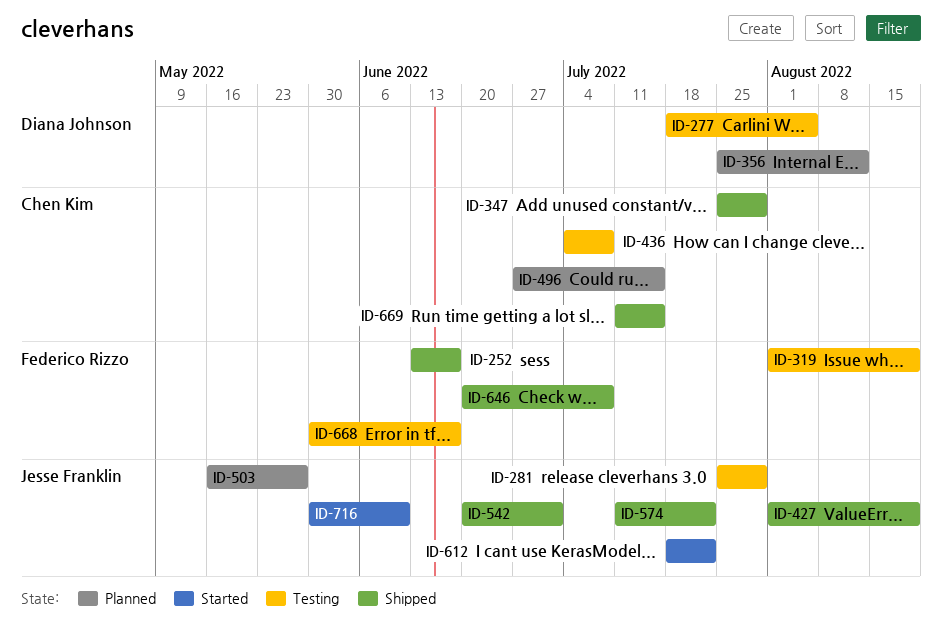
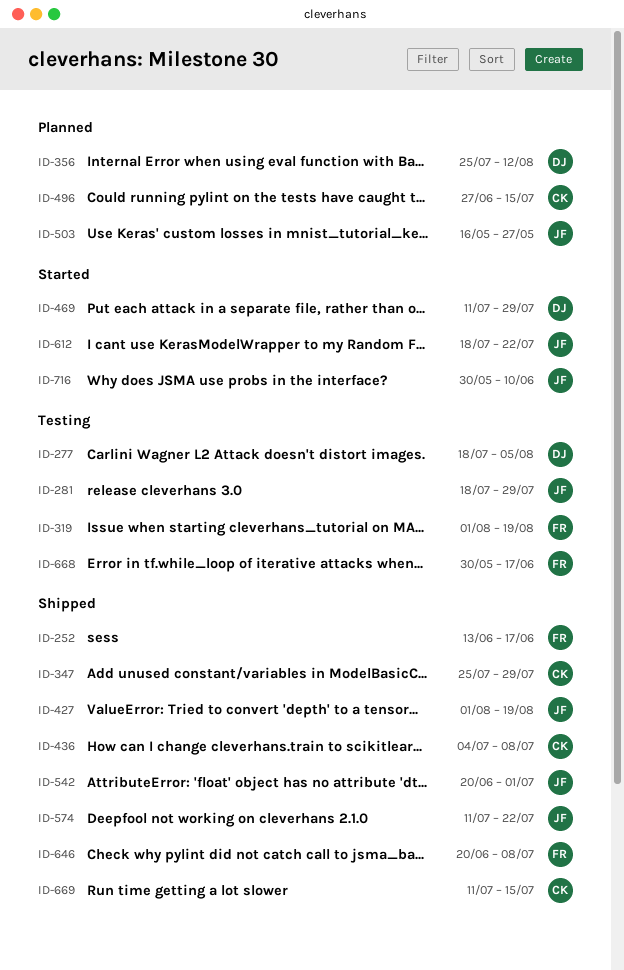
ID-281, start: Jul 25 -> Jul 18
ID-436, status: Testing -> Shipped
ID-469: none -> present

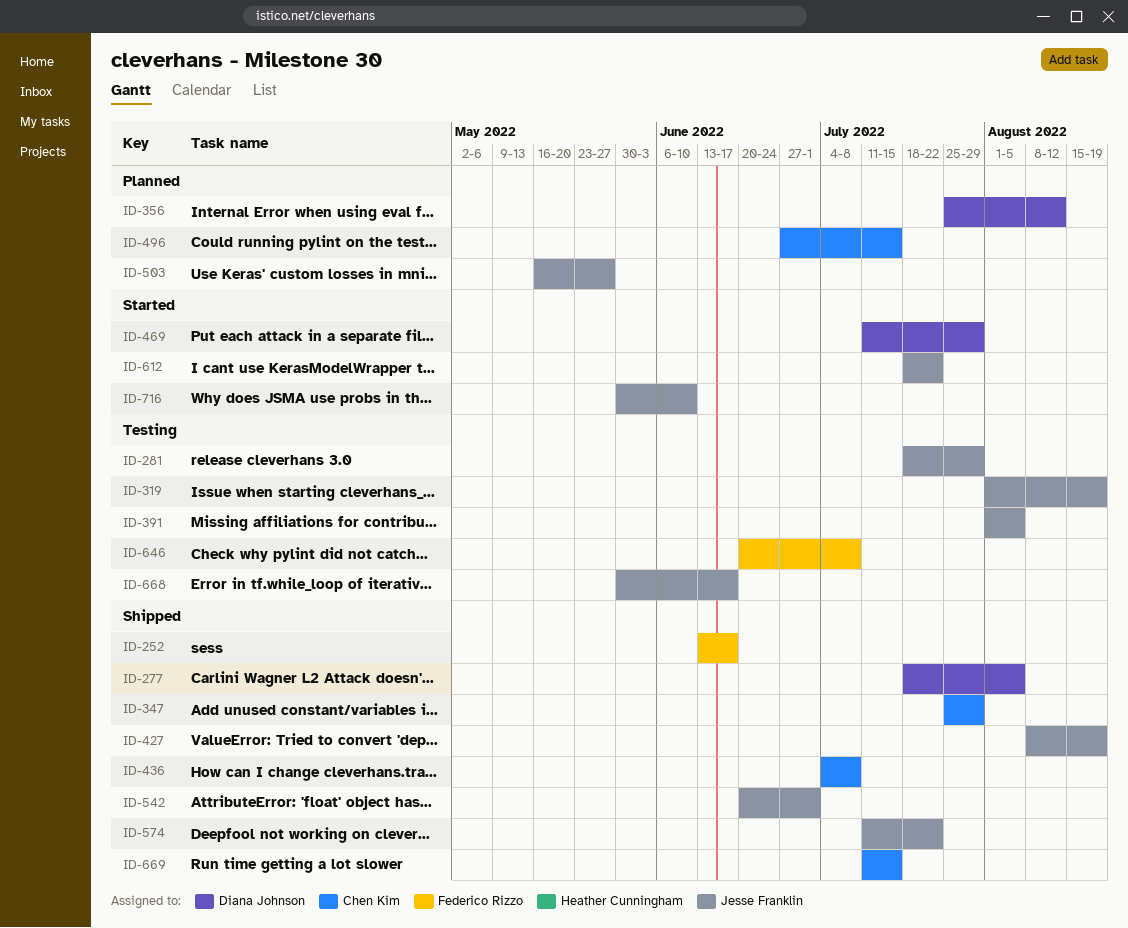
ID-277, status: Testing -> Shipped
ID-319, owner: Federico Rizzo -> Jesse Franklin
ID-391: none -> present
ID-427, start: Aug 1 -> Aug 8
ID-646, status: Shipped -> Testing
ID-668, owner: Federico Rizzo -> Jesse Franklin

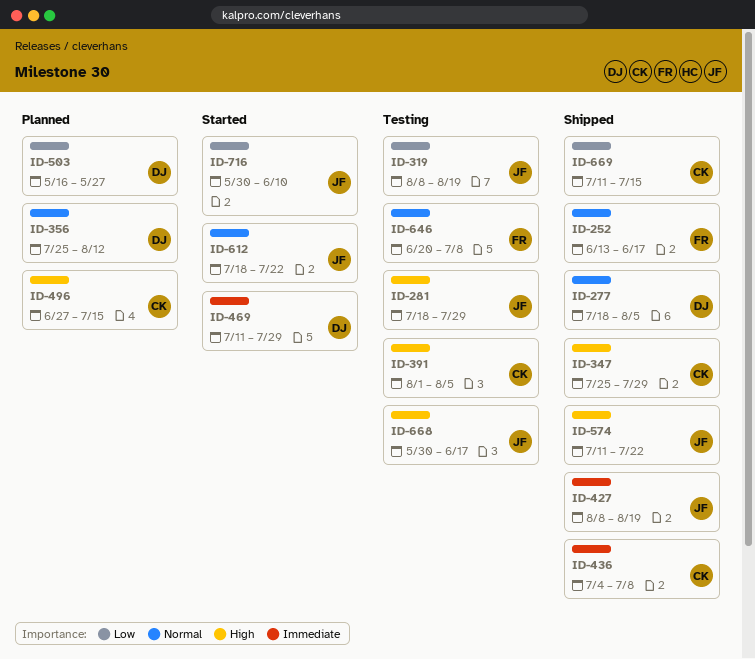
ID-319, start: Aug 1 -> Aug 8
ID-391, owner: Jesse Franklin -> Chen Kim
ID-503, owner: Jesse Franklin -> Diana Johnson
ID-542: present -> none

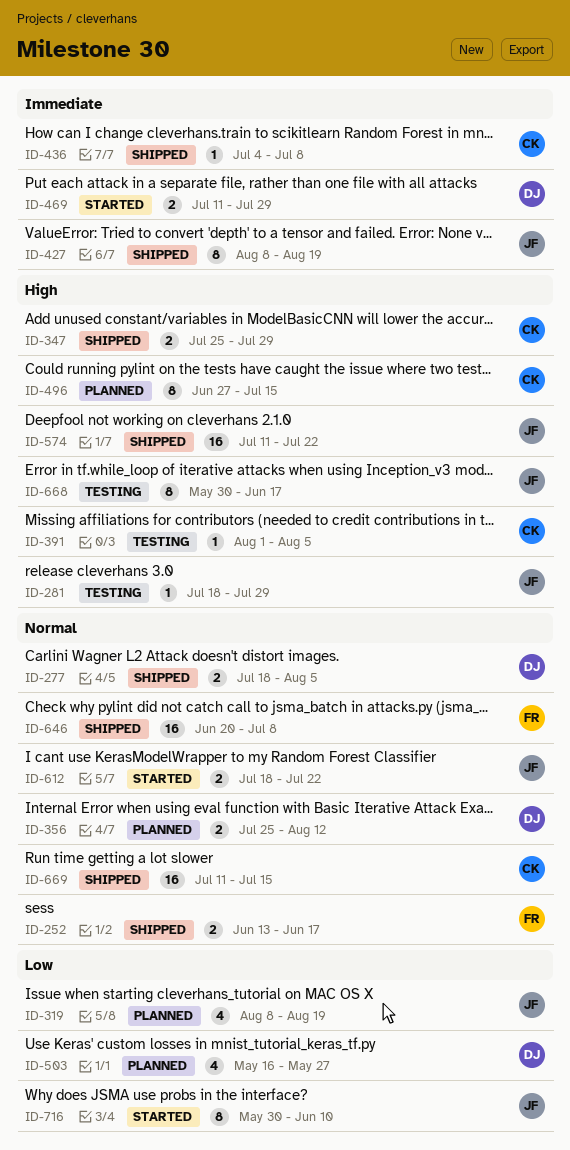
ID-319, status: Testing -> Planned
ID-646, status: Testing -> Shipped
ID-669, priority: Low -> Normal

